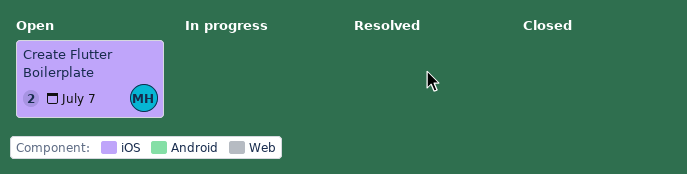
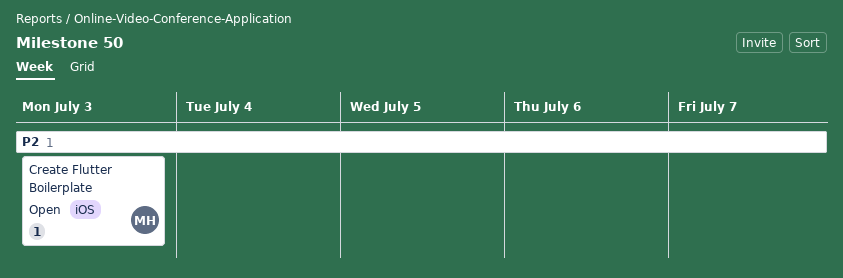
Create Flutter Boilerplate, estimate: 2 -> 1
Create Flutter Boilerplate, due: Jul 7 -> Jul 3

